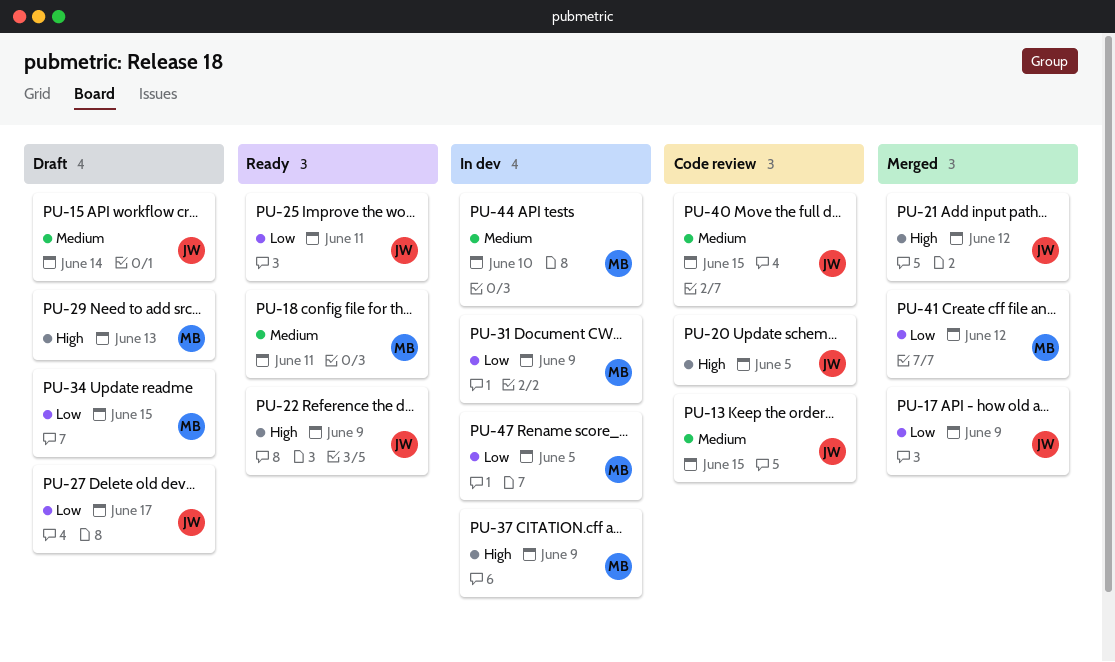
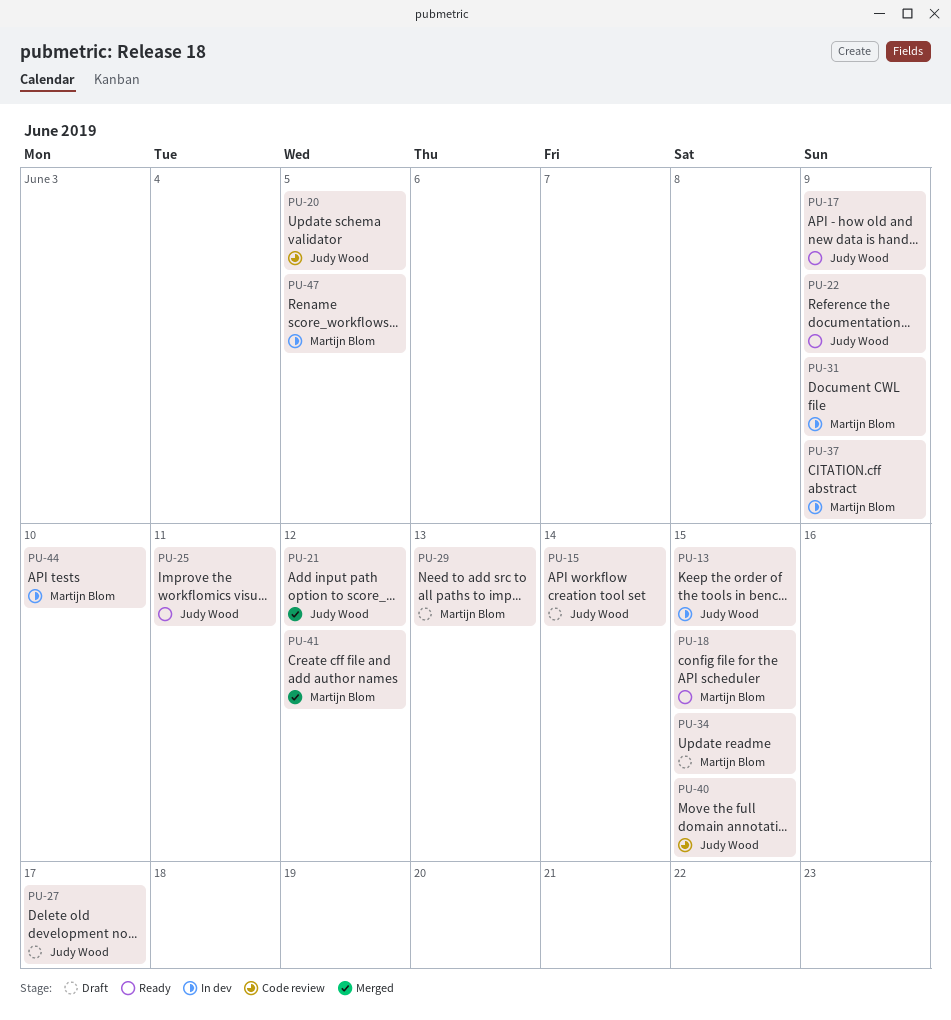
PU-13, status: Code review -> In dev
PU-17, status: Merged -> Ready
PU-18, due: Jun 11 -> Jun 15

